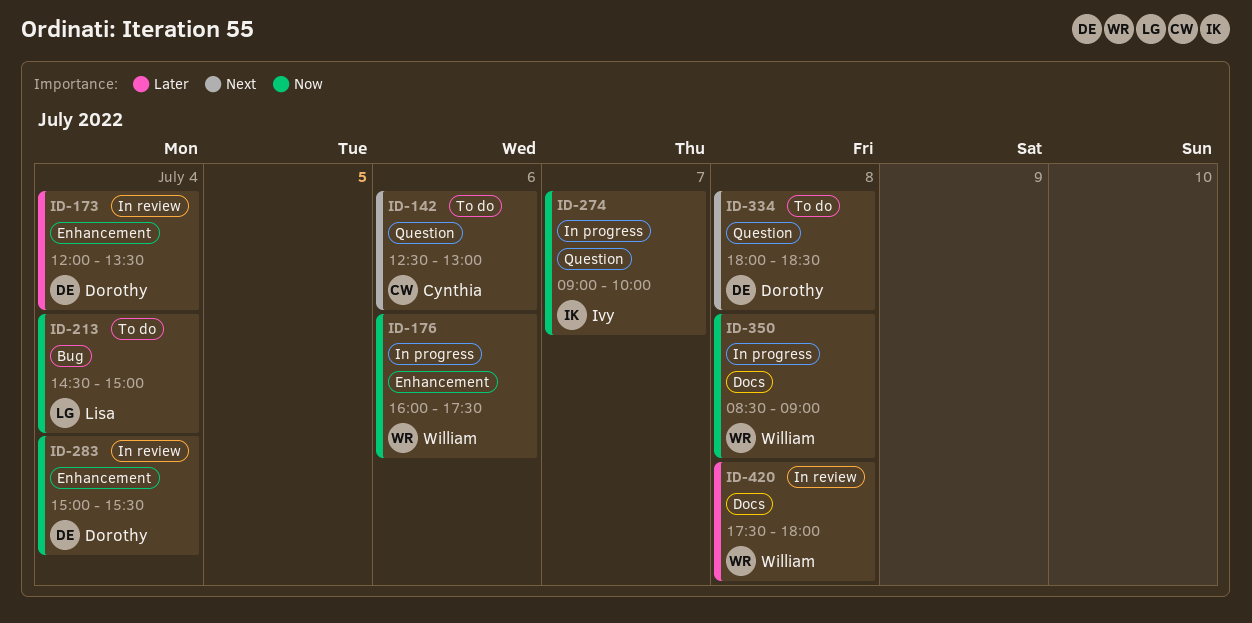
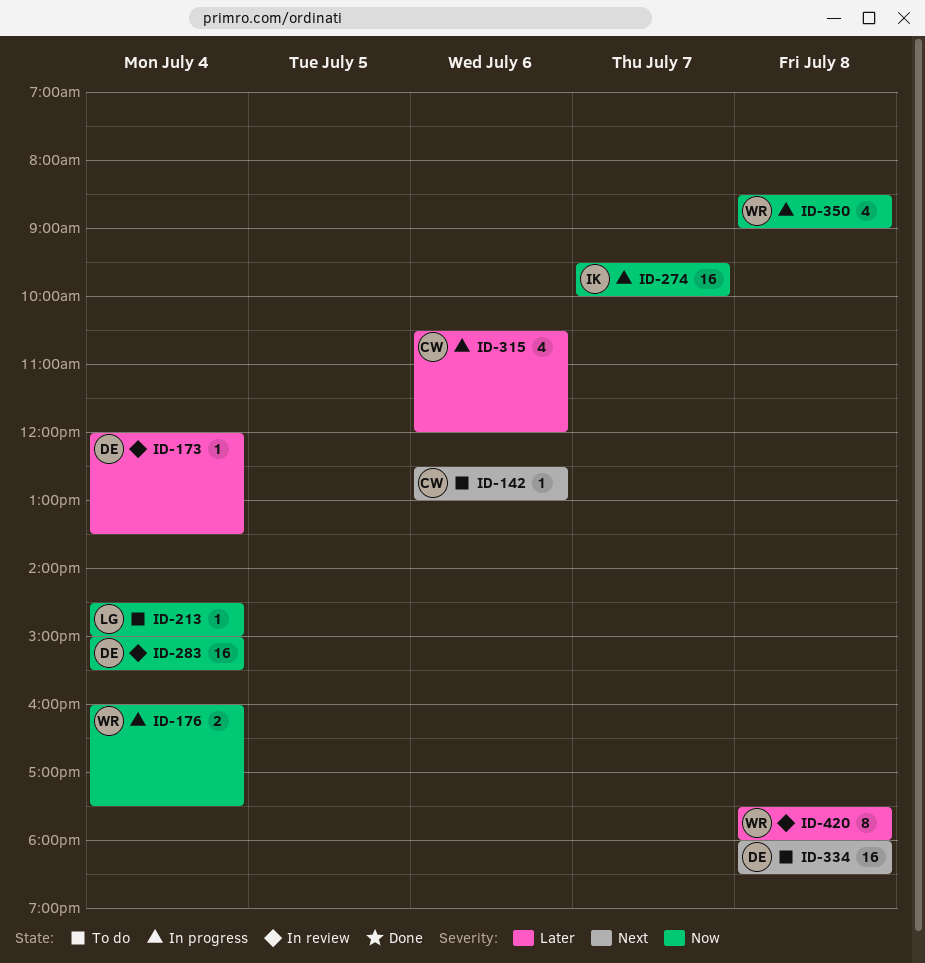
ID-176, day: Jul 6 -> Jul 4
ID-274, begins: 09:00 -> 09:30
ID-315: none -> present

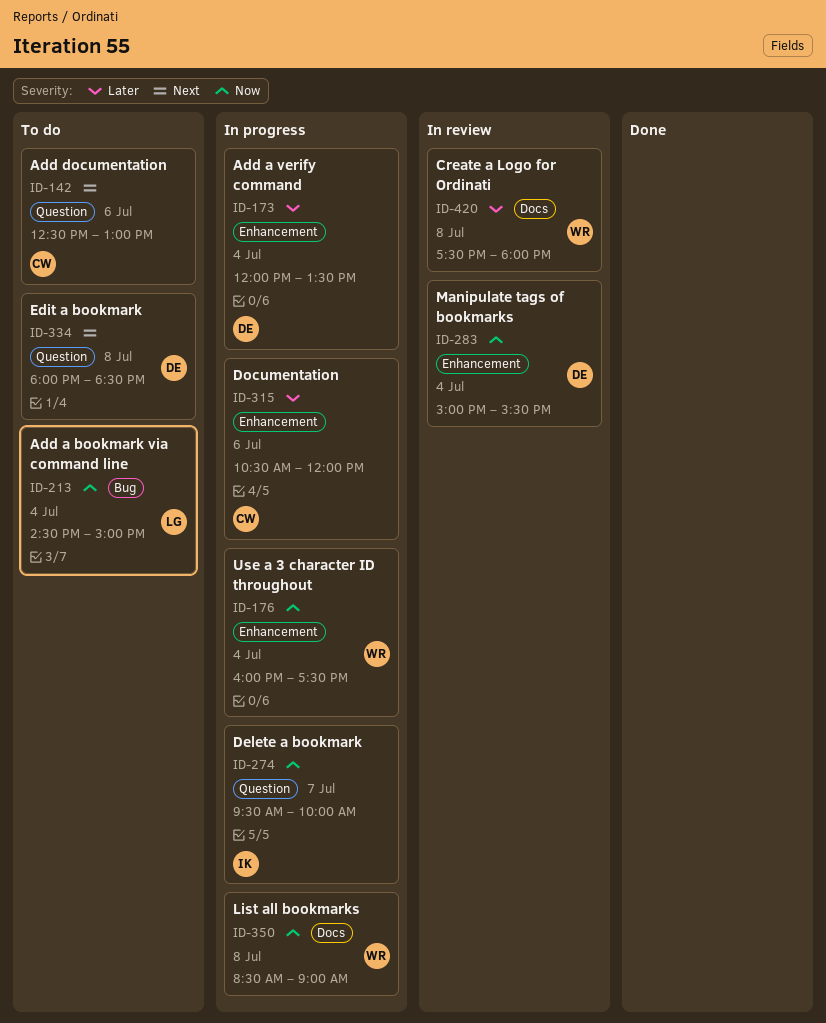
ID-173, status: In review -> In progress

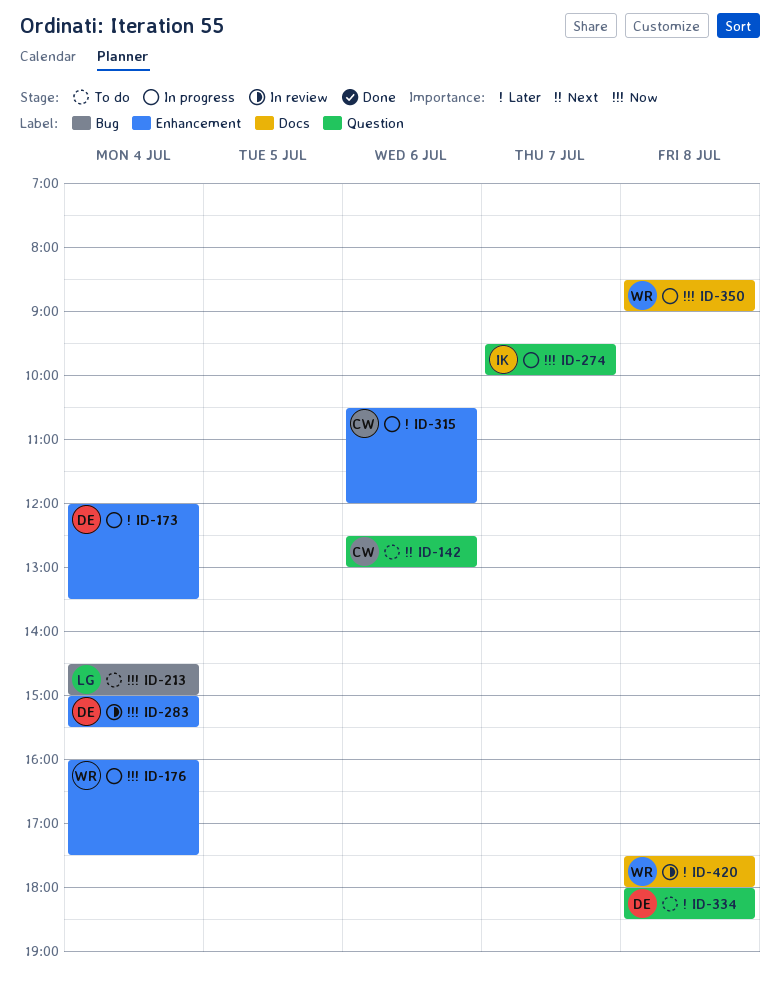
ID-334, priority: Next -> Later

